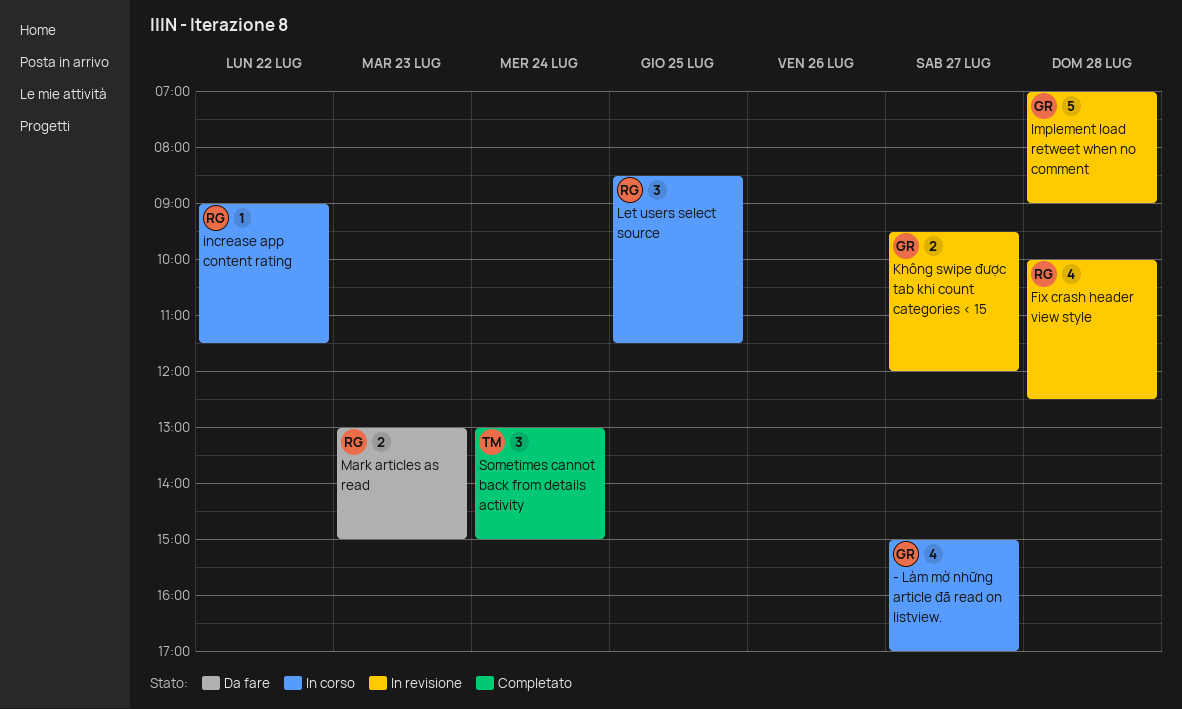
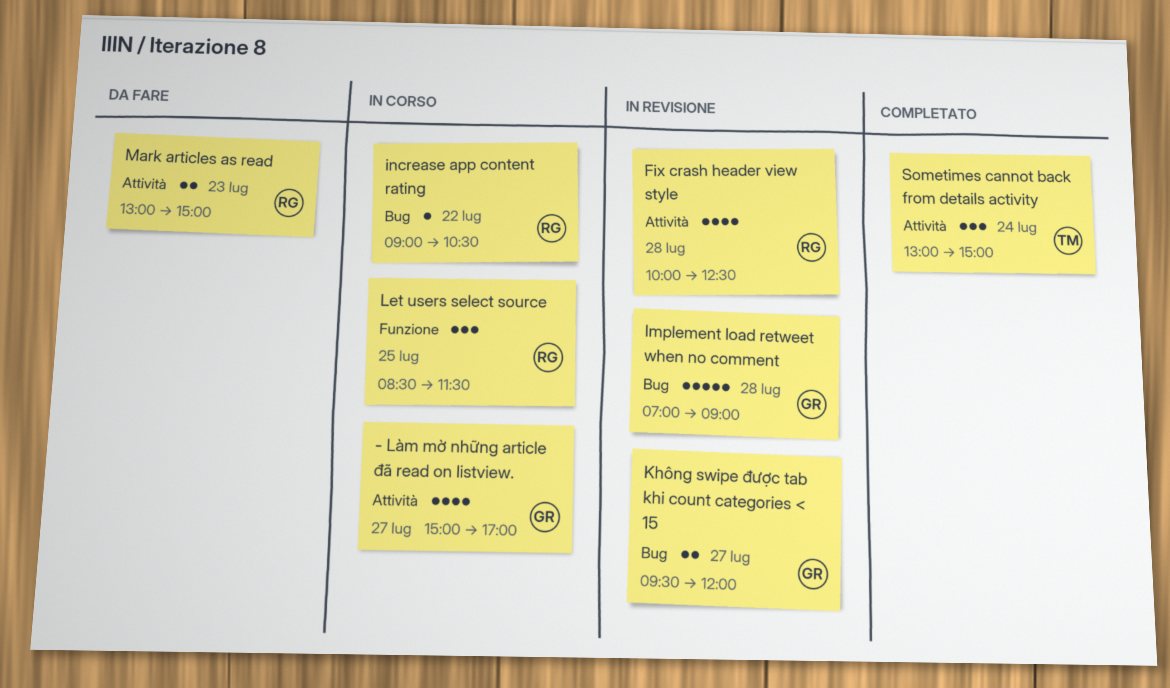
increase app content rating, ends: 11:30 -> 10:30

